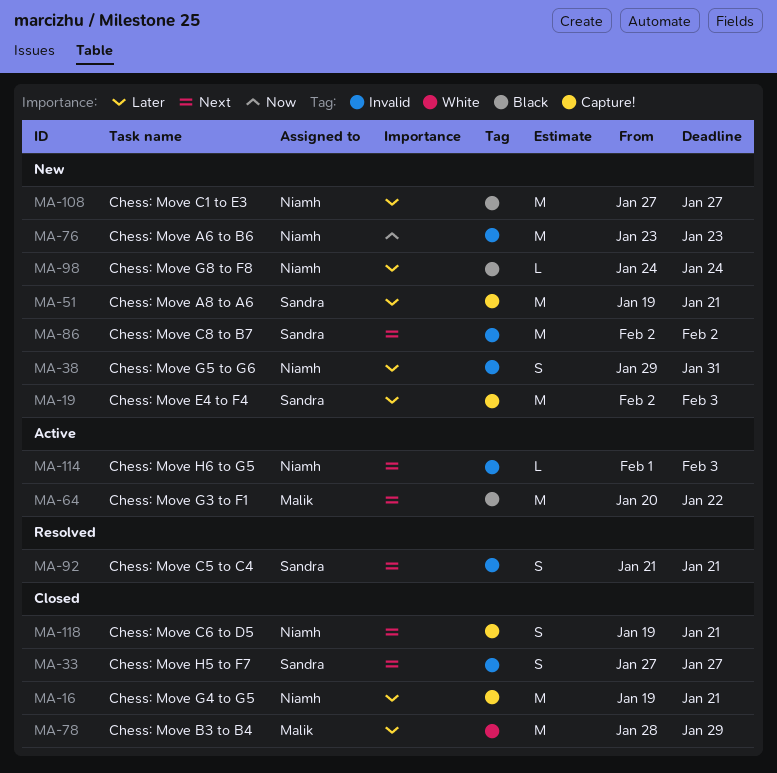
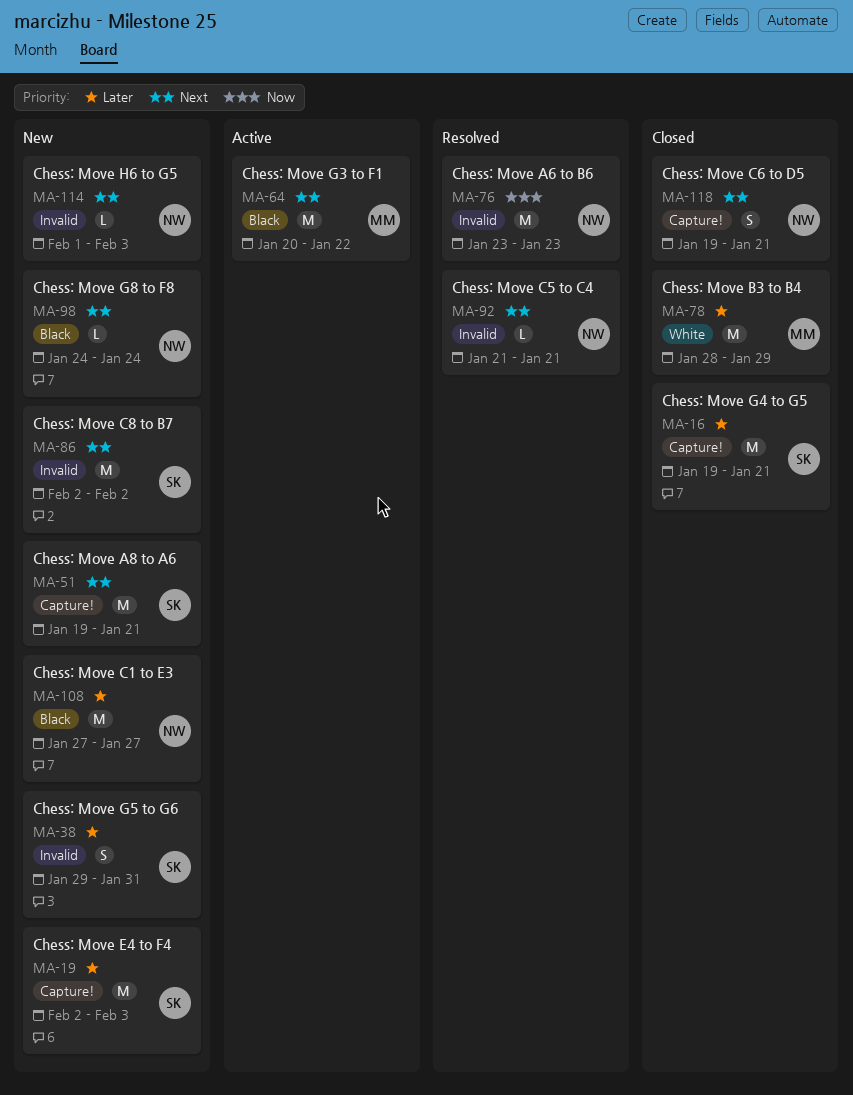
MA-16, owner: Niamh -> Sandra
MA-33: present -> none
MA-38, owner: Niamh -> Sandra
MA-51, priority: Later -> Next
MA-76, status: New -> Resolved
MA-92, owner: Sandra -> Niamh
MA-92, estimate: S -> L
MA-98, priority: Later -> Next
MA-114, status: Active -> New

